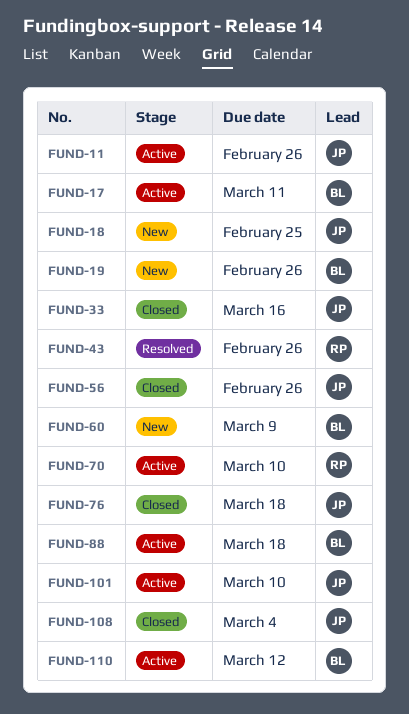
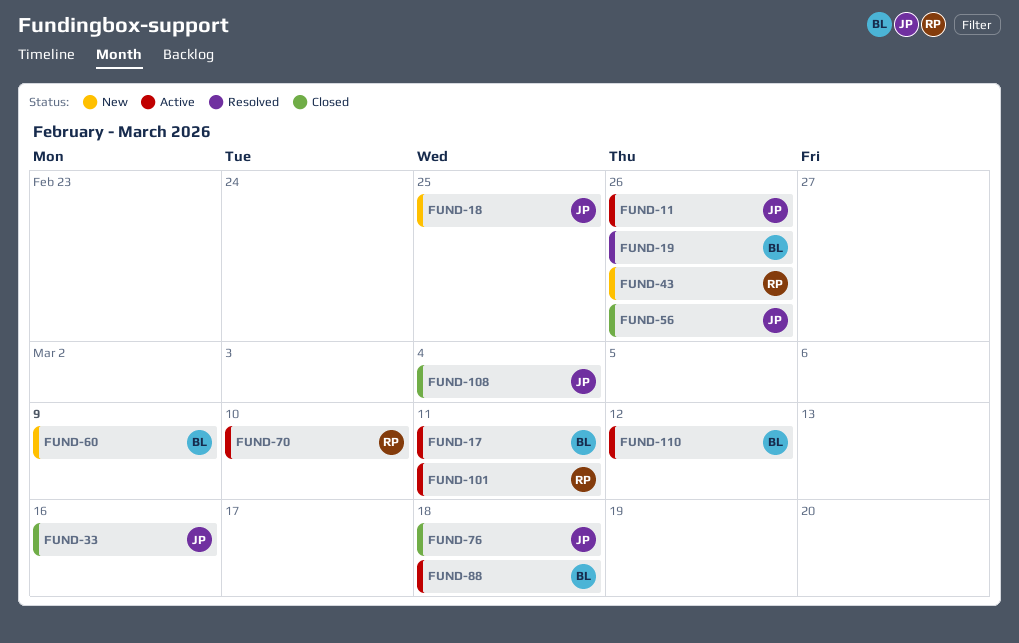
FUND-19, status: New -> Resolved
FUND-43, status: Resolved -> New
FUND-101, owner: JP -> RP
FUND-101, due: Mar 10 -> Mar 11

